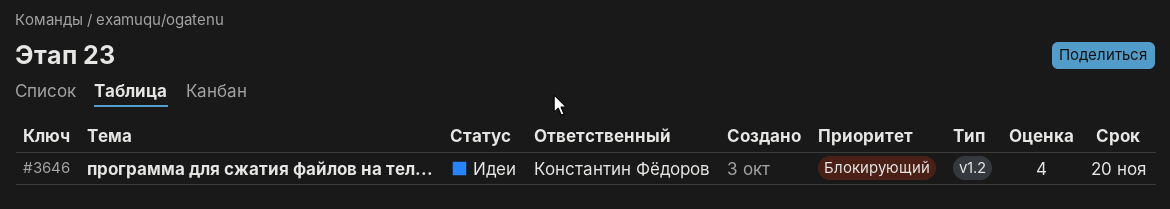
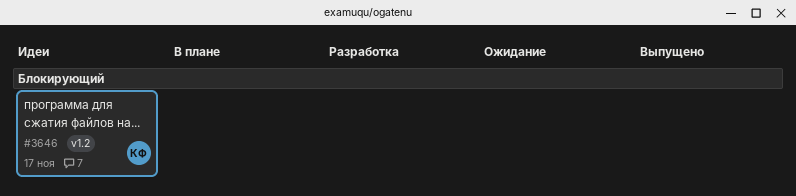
#3646, due: Nov 20 -> Nov 17

